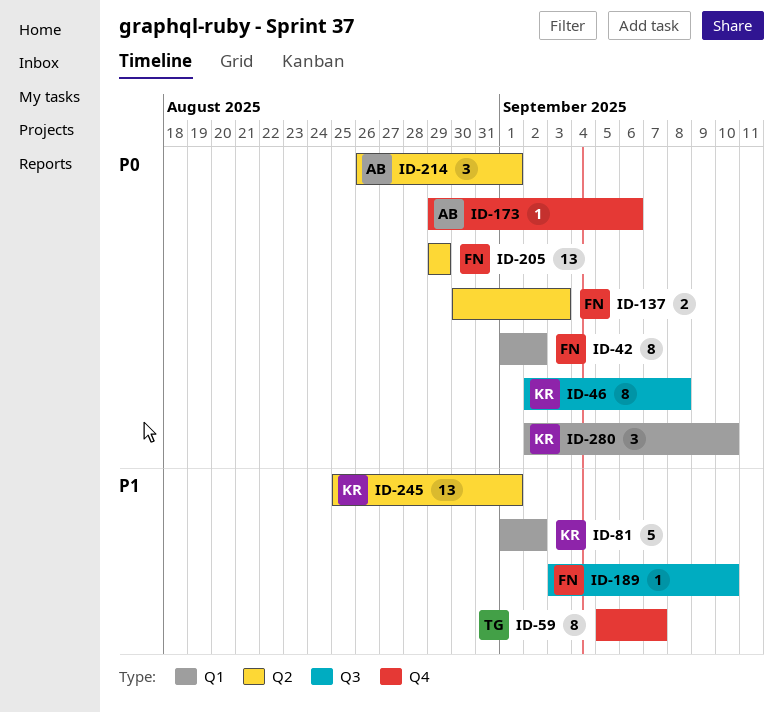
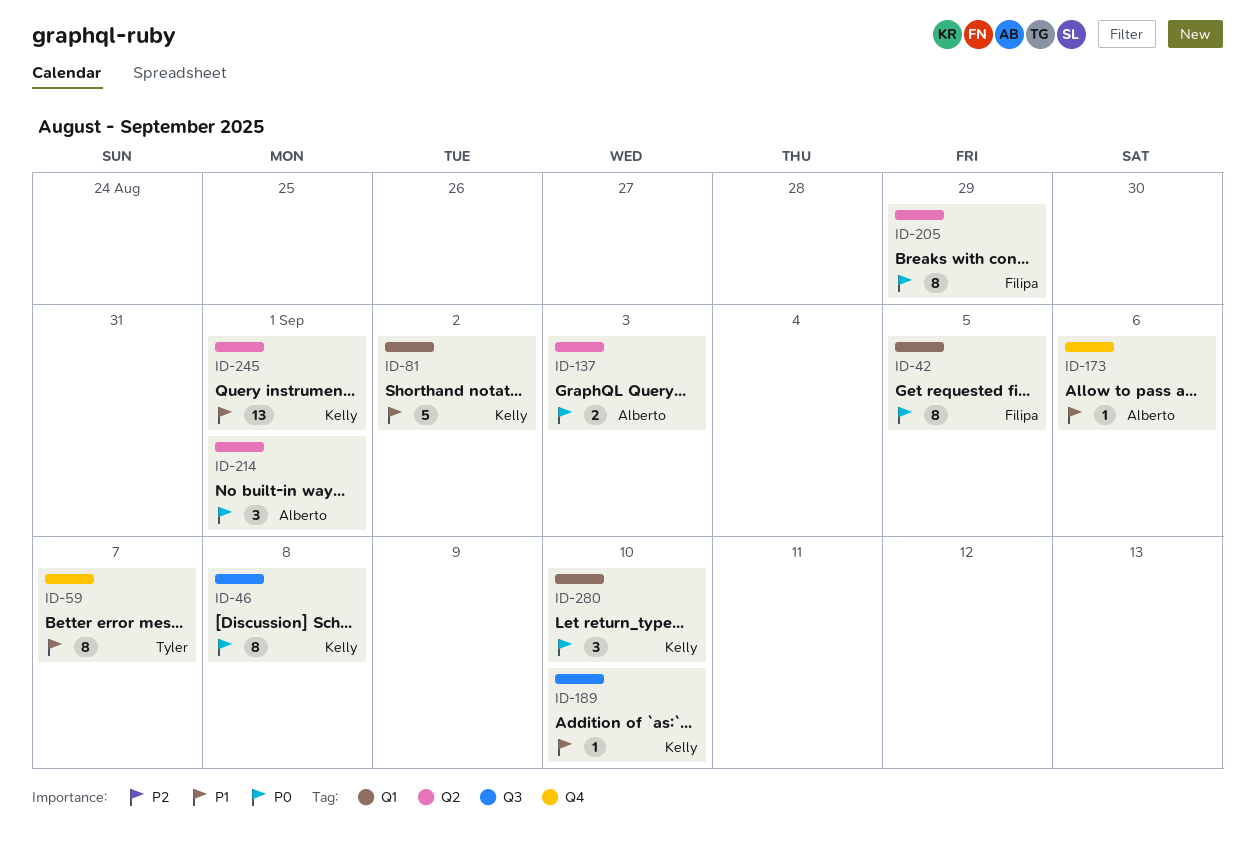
ID-42, due: Sep 2 -> Sep 5
ID-137, owner: Filipa -> Alberto
ID-173, priority: P0 -> P1
ID-189, owner: Filipa -> Kelly
ID-205, estimate: 13 -> 8

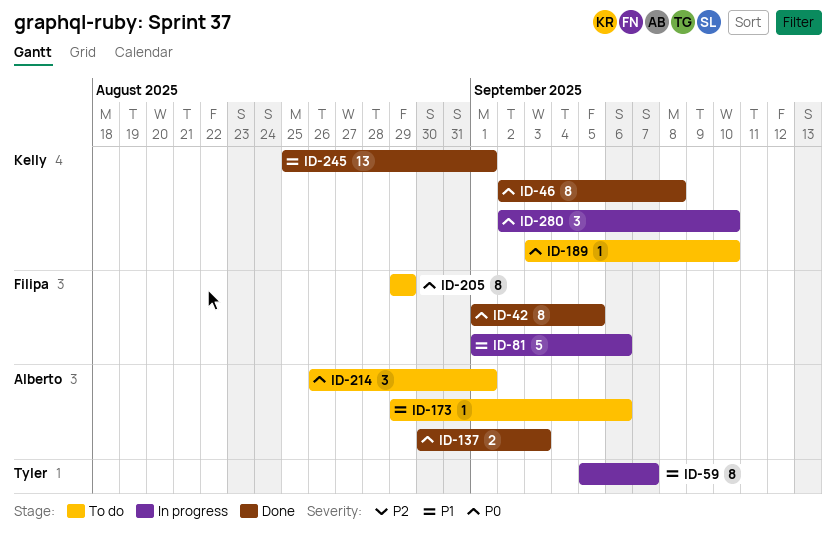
ID-81, owner: Kelly -> Filipa
ID-81, due: Sep 2 -> Sep 6
ID-189, priority: P1 -> P0

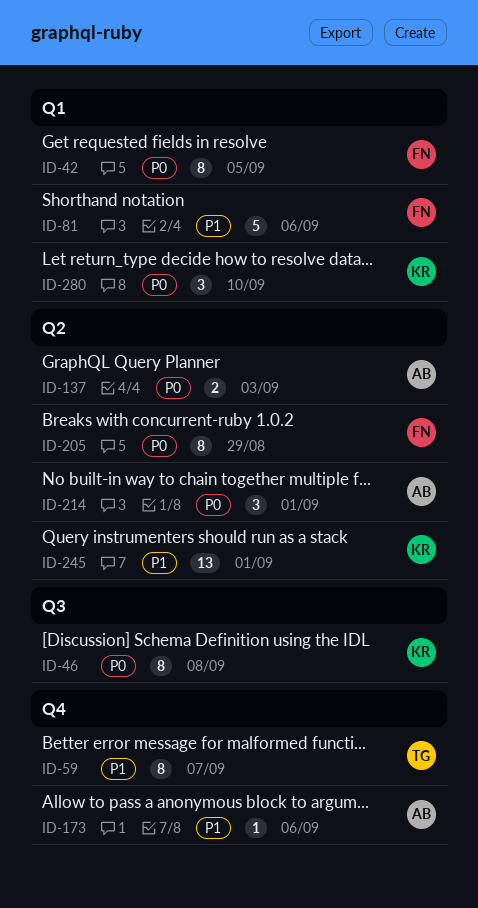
ID-189: present -> none

